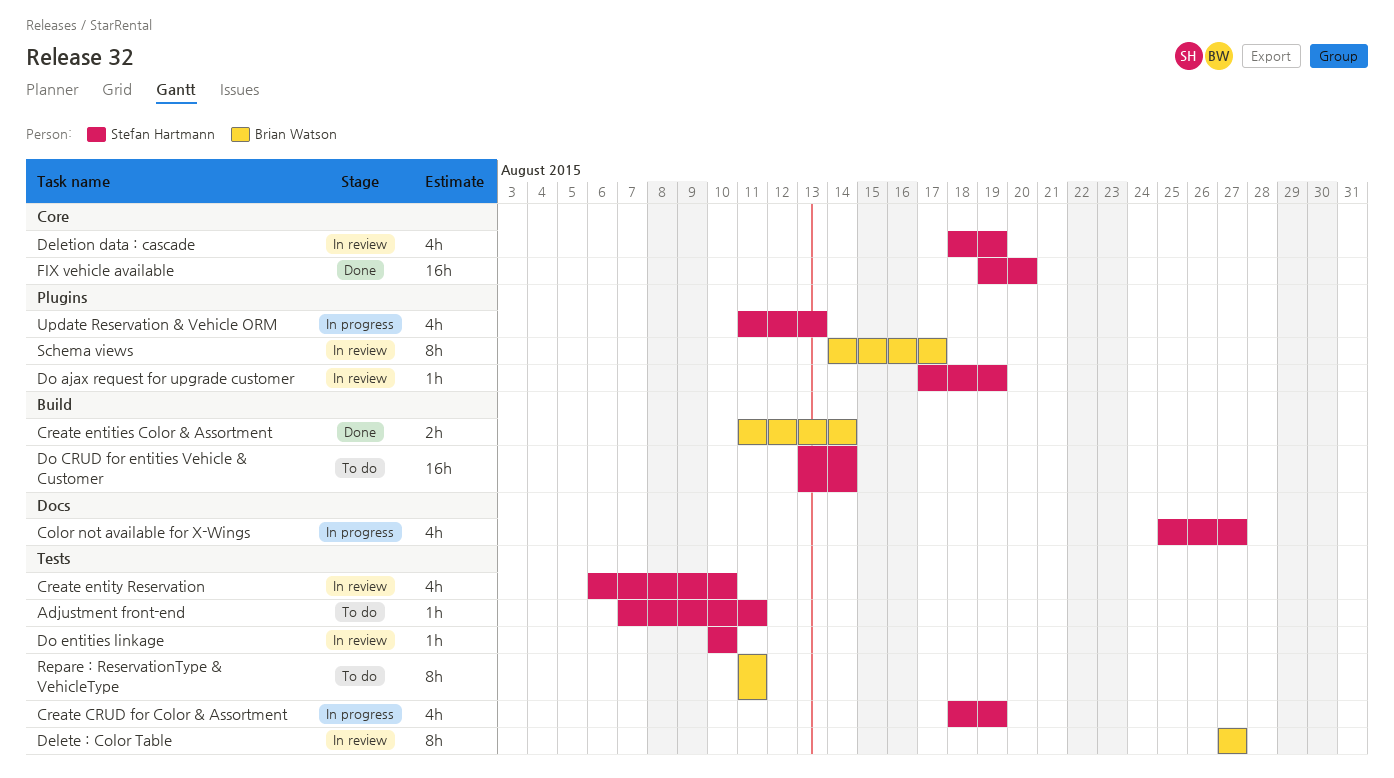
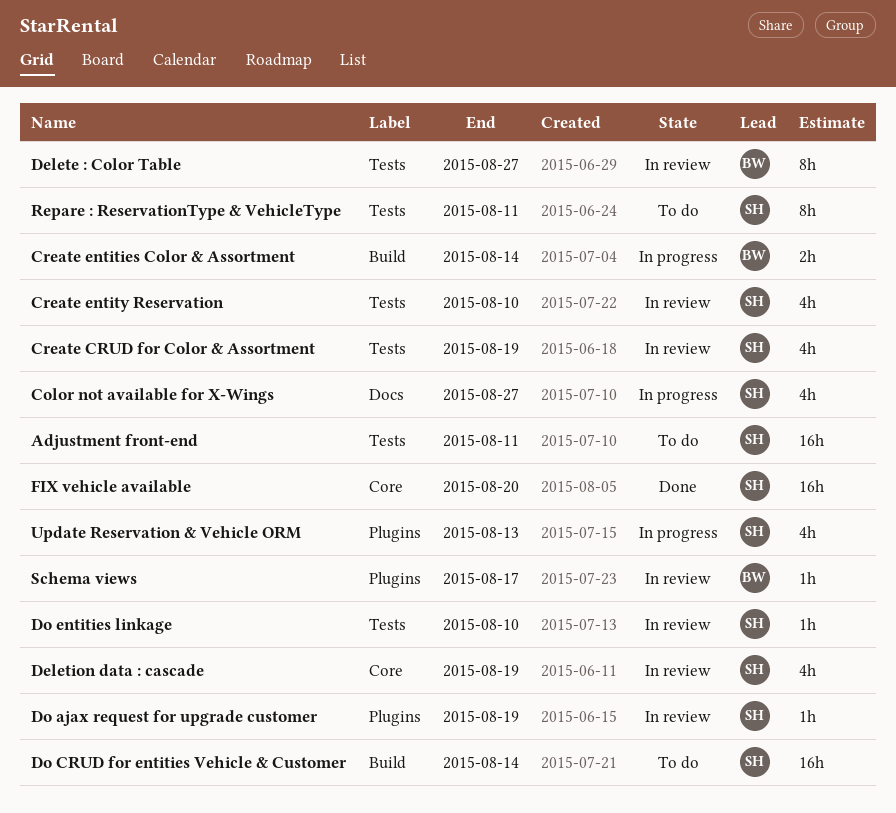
Adjustment front-end, estimate: 1h -> 16h
Create CRUD for Color & Assortment, status: In progress -> In review
Create entities Color & Assortment, status: Done -> In progress
Repare : ReservationType & VehicleType, owner: Brian Watson -> Stefan Hartmann
Schema views, estimate: 8h -> 1h

